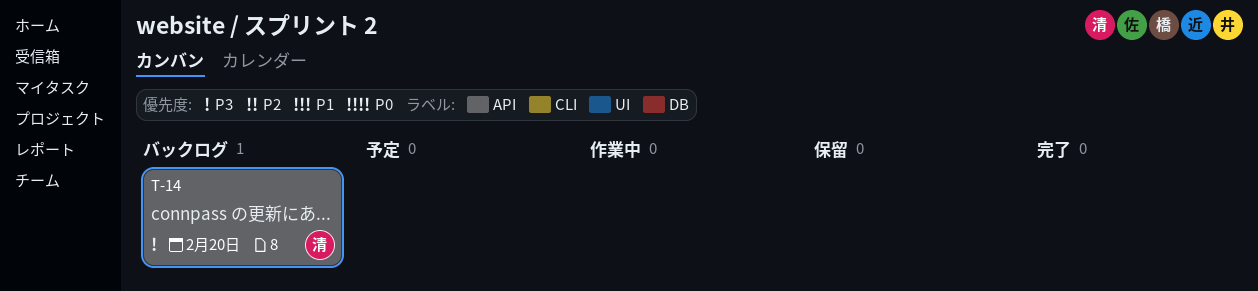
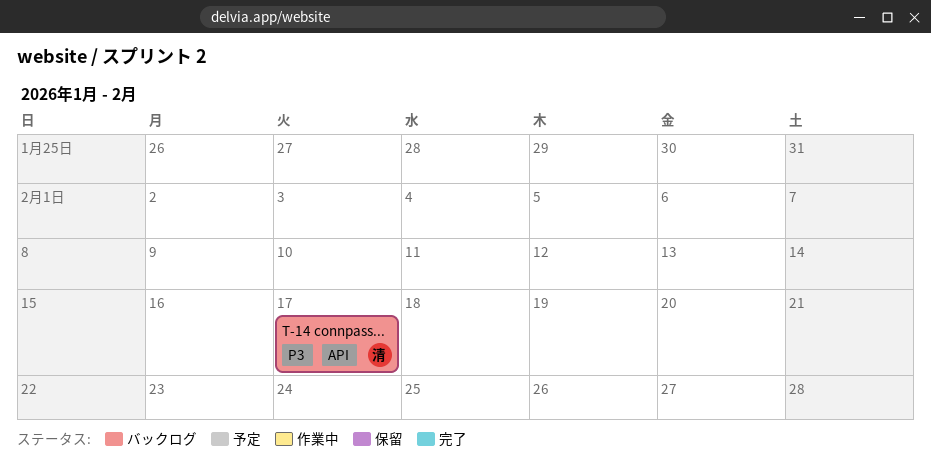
T-14, due: Feb 20 -> Feb 17

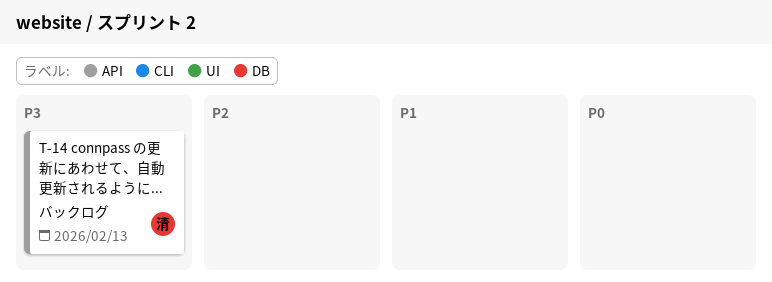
T-14, due: Feb 17 -> Feb 13

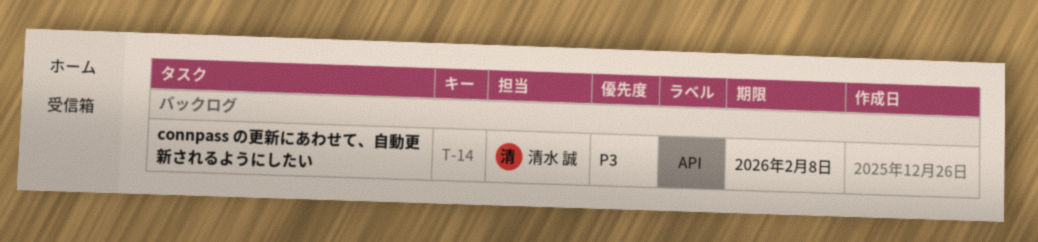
T-14, due: Feb 13 -> Feb 8

